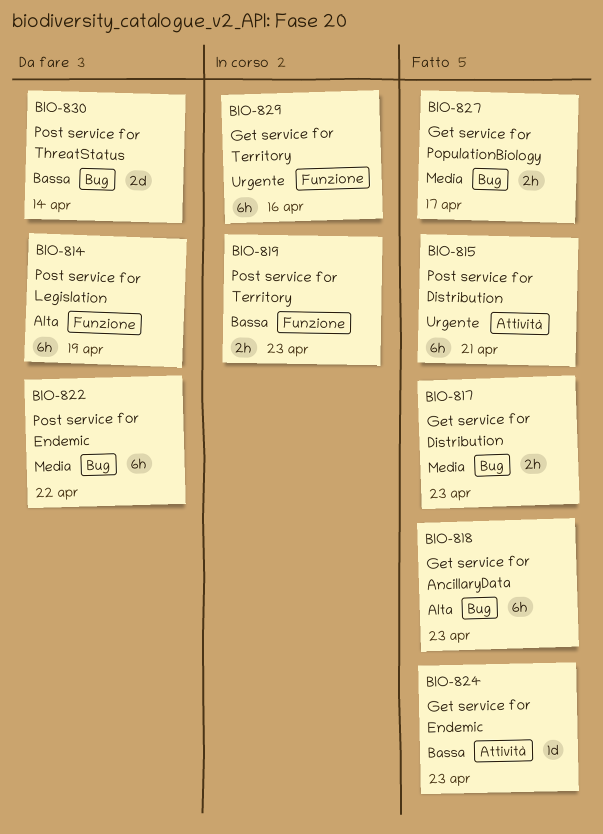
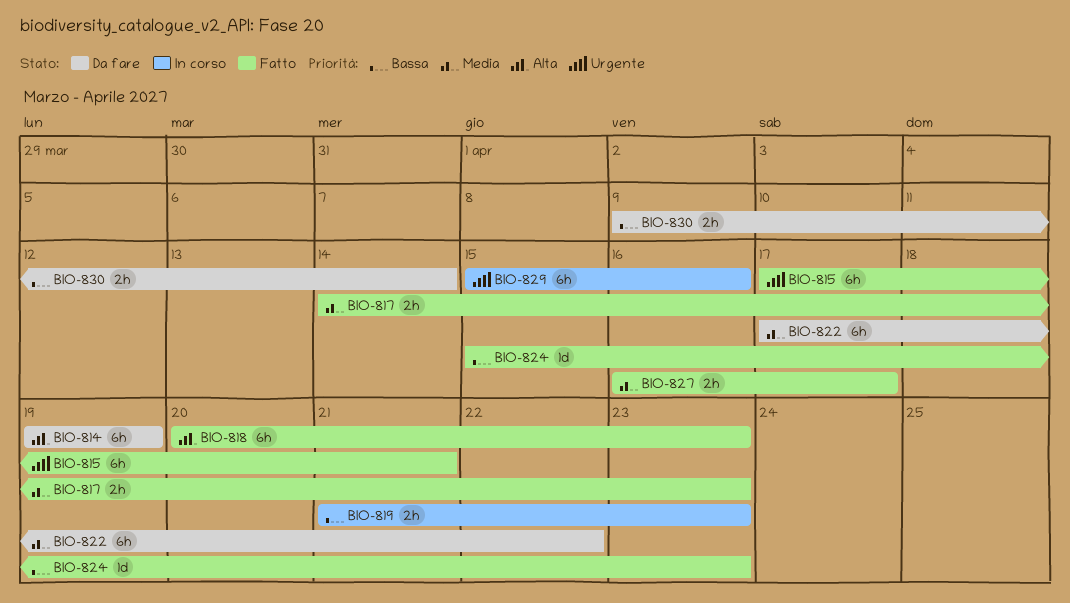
BIO-830, estimate: 2d -> 2h

